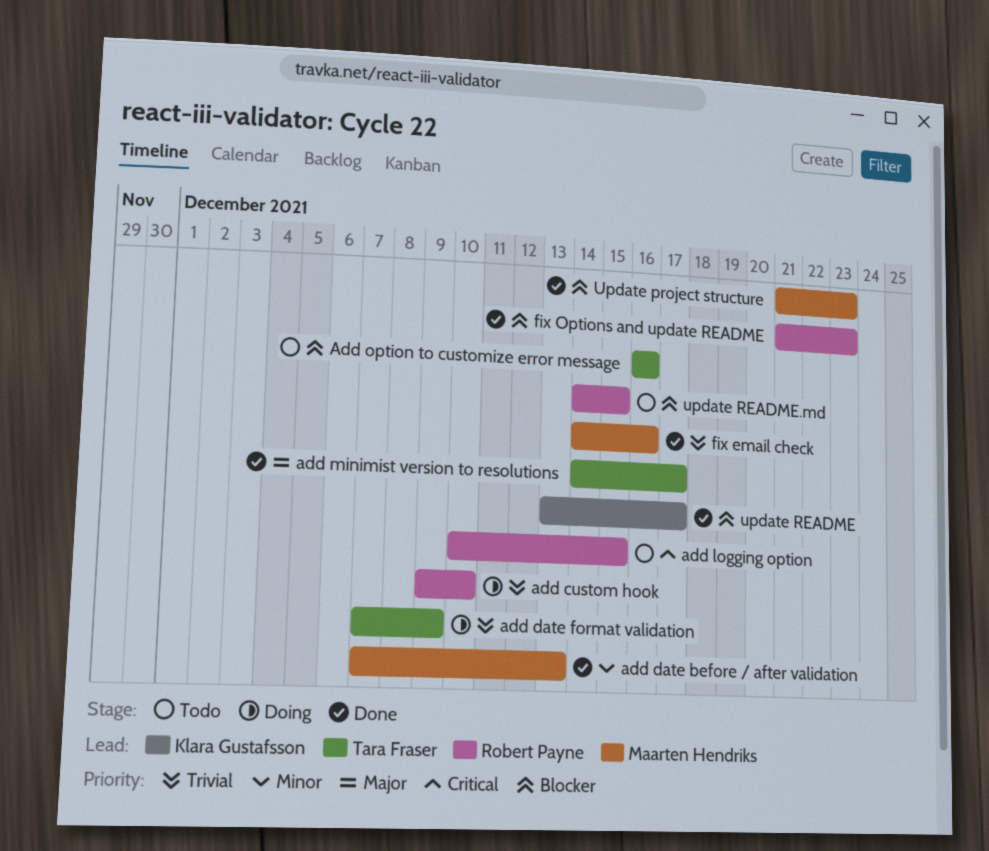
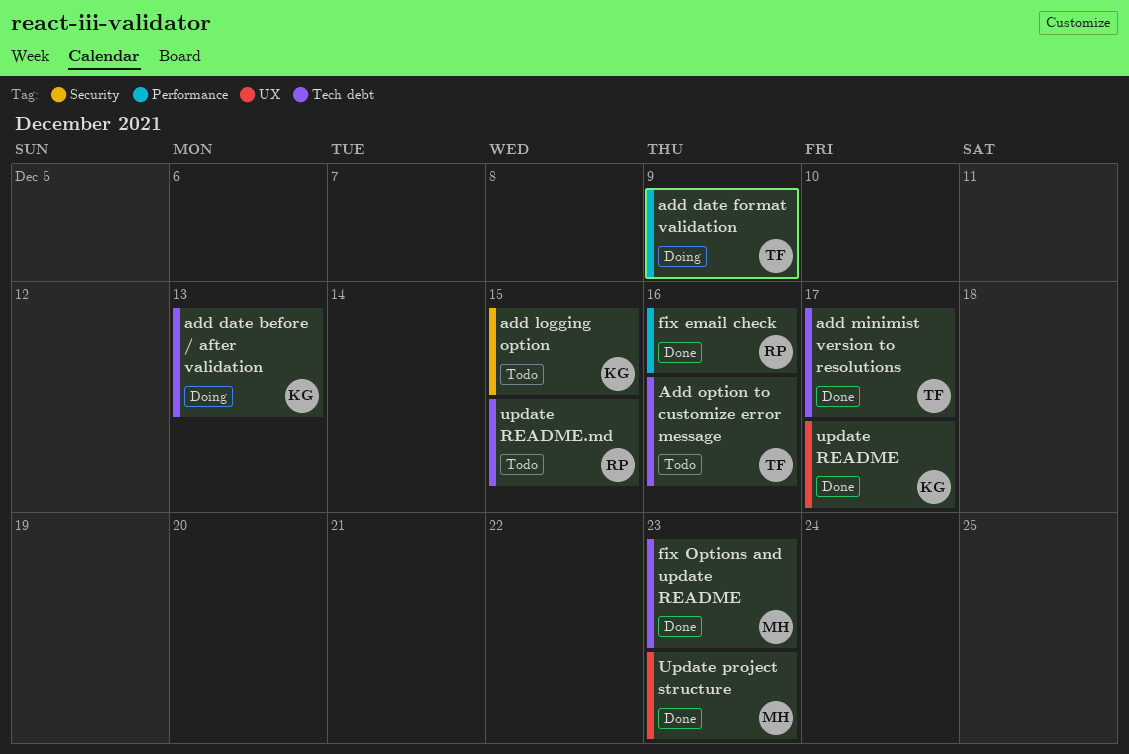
add custom hook: present -> none
add date before / after validation, status: Done -> Doing
add date before / after validation, owner: Maarten Hendriks -> Klara Gustafsson
add logging option, owner: Robert Payne -> Klara Gustafsson
fix email check, owner: Maarten Hendriks -> Robert Payne
fix Options and update README, owner: Robert Payne -> Maarten Hendriks

